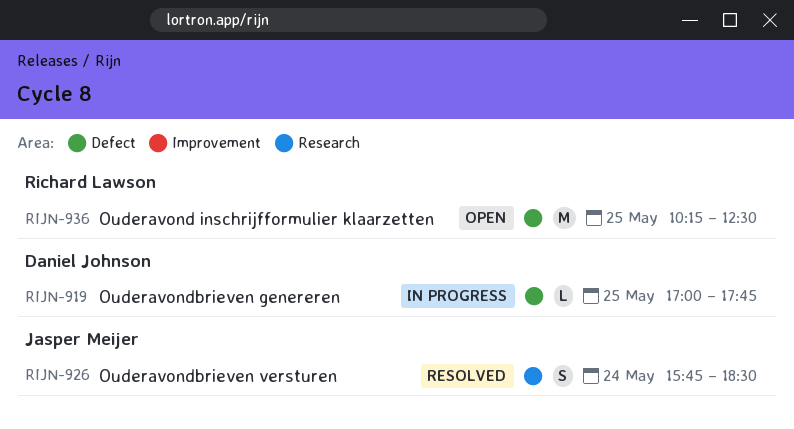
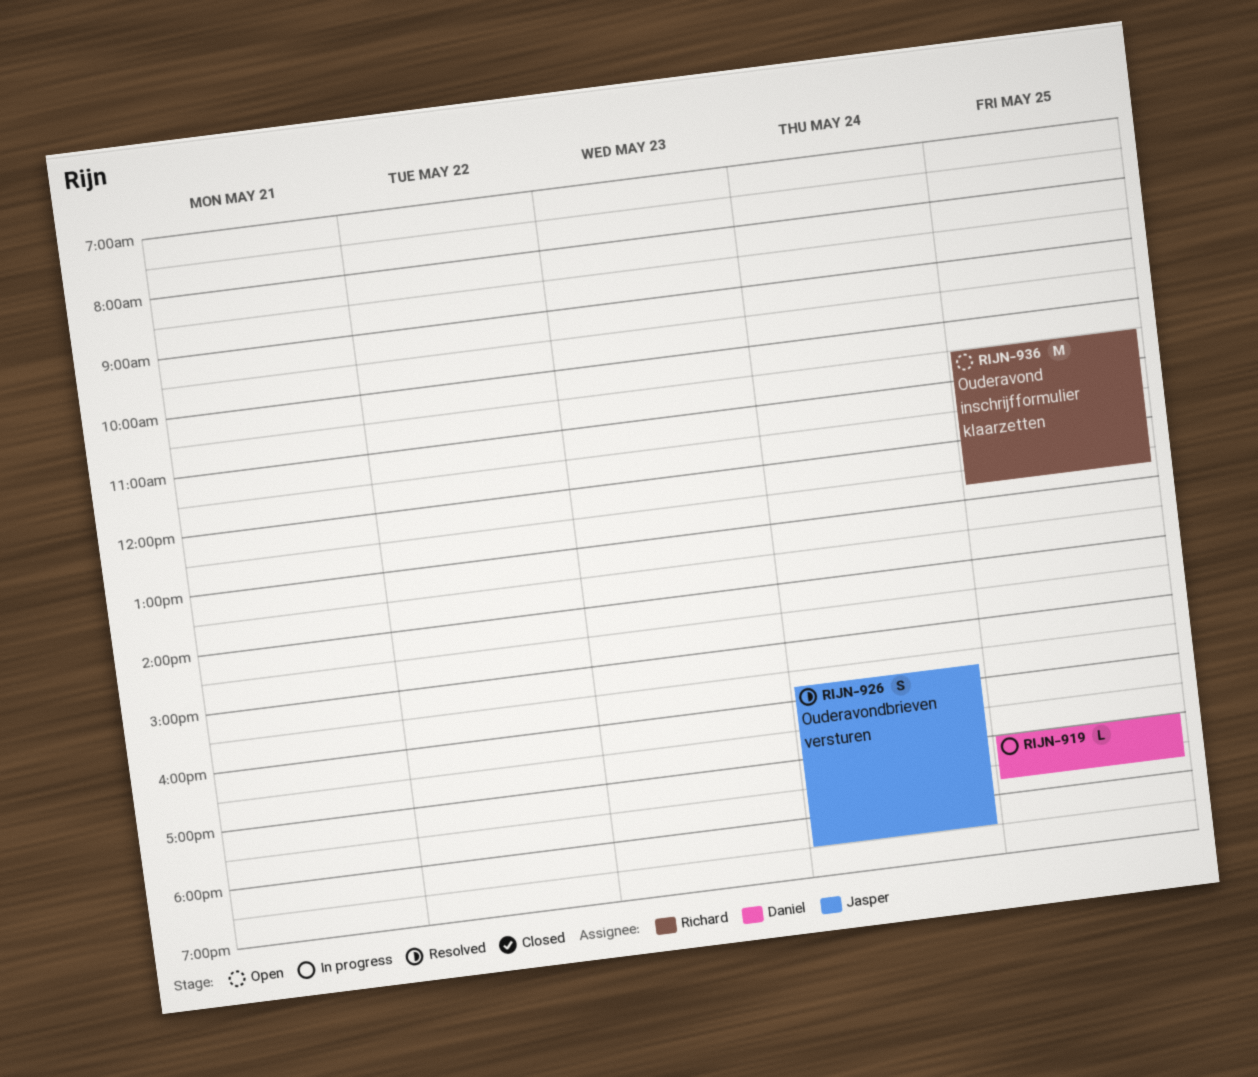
RIJN-936, begins: 10:15 -> 10:30
RIJN-936, ends: 12:30 -> 12:45

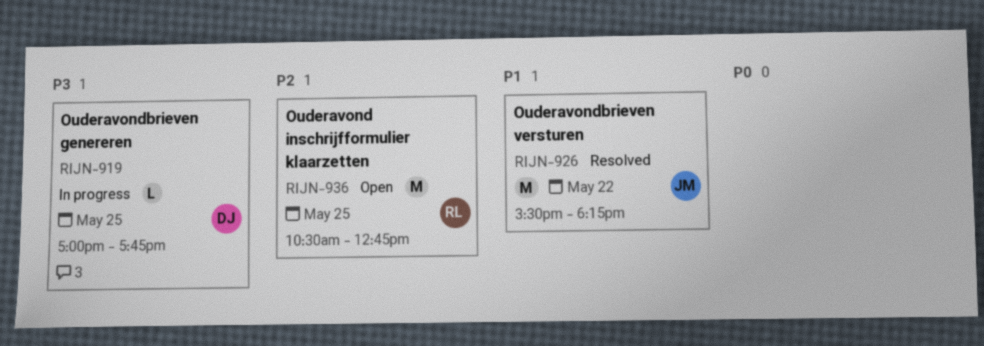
RIJN-926, estimate: S -> M
RIJN-926, day: May 24 -> May 22
RIJN-926, begins: 15:45 -> 15:30
RIJN-926, ends: 18:30 -> 18:15

